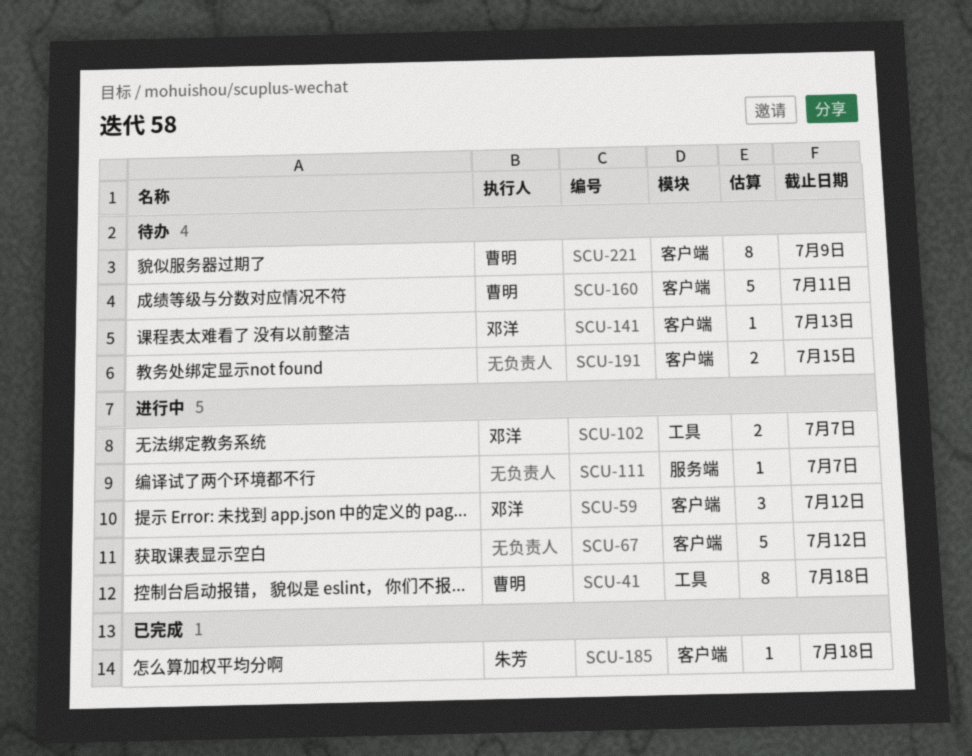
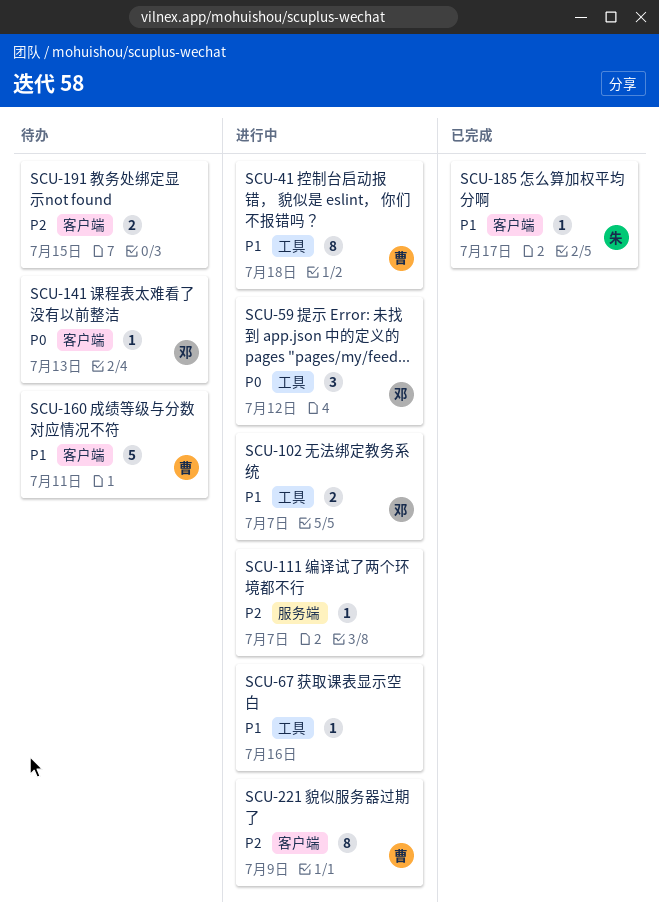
SCU-59, label: 客户端 -> 工具
SCU-67, label: 客户端 -> 工具
SCU-67, estimate: 5 -> 1
SCU-67, due: Jul 12 -> Jul 16
SCU-185, due: Jul 18 -> Jul 17
SCU-221, status: 待办 -> 进行中

